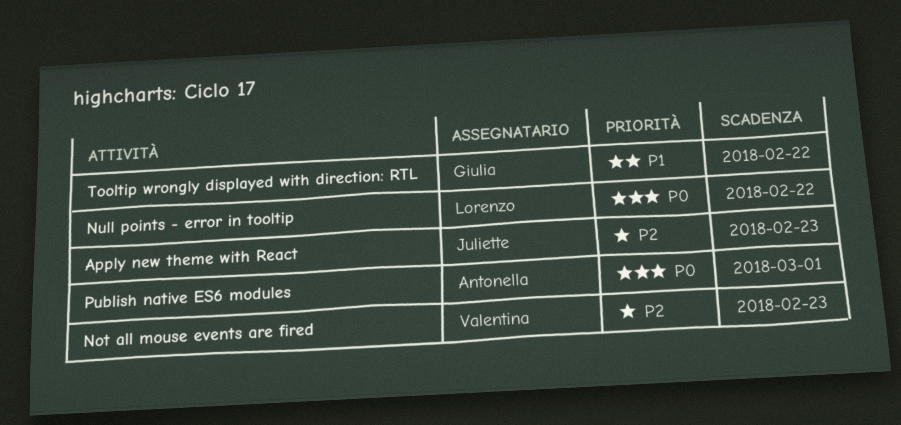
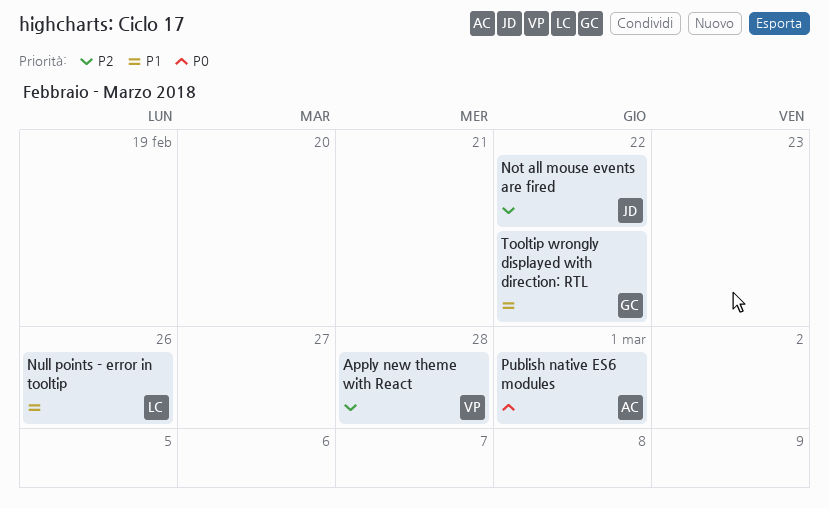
Apply new theme with React, owner: Juliette -> Valentina
Apply new theme with React, due: Feb 23 -> Feb 28
Not all mouse events are fired, owner: Valentina -> Juliette
Not all mouse events are fired, due: Feb 23 -> Feb 22
Null points - error in tooltip, priority: P0 -> P1
Null points - error in tooltip, due: Feb 22 -> Feb 26

